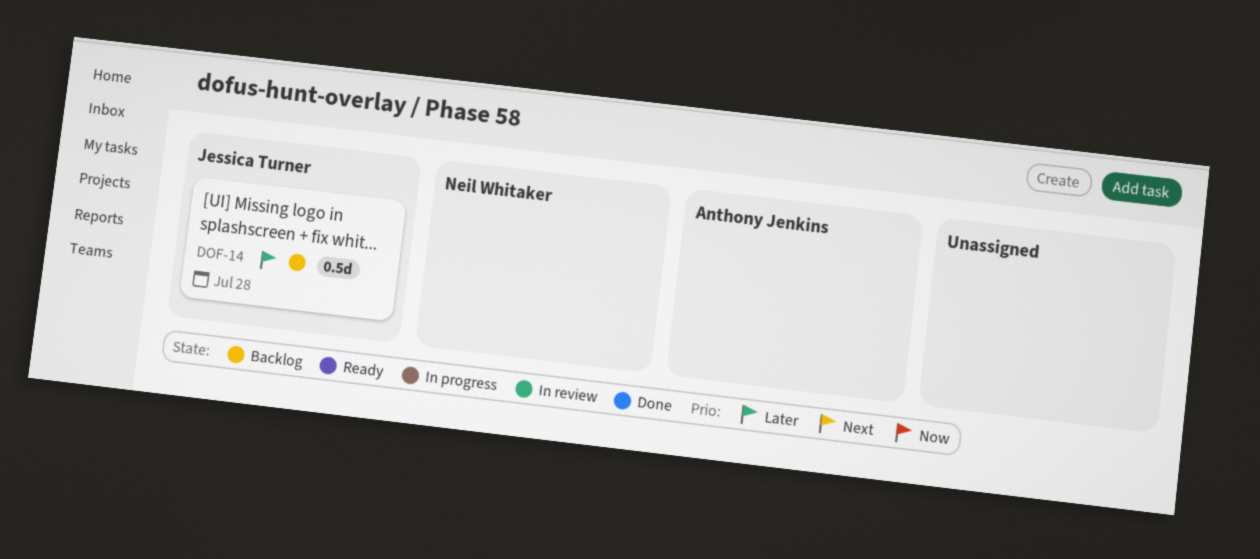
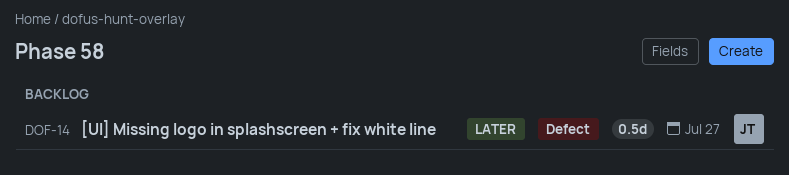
DOF-14, due: Jul 28 -> Jul 27

